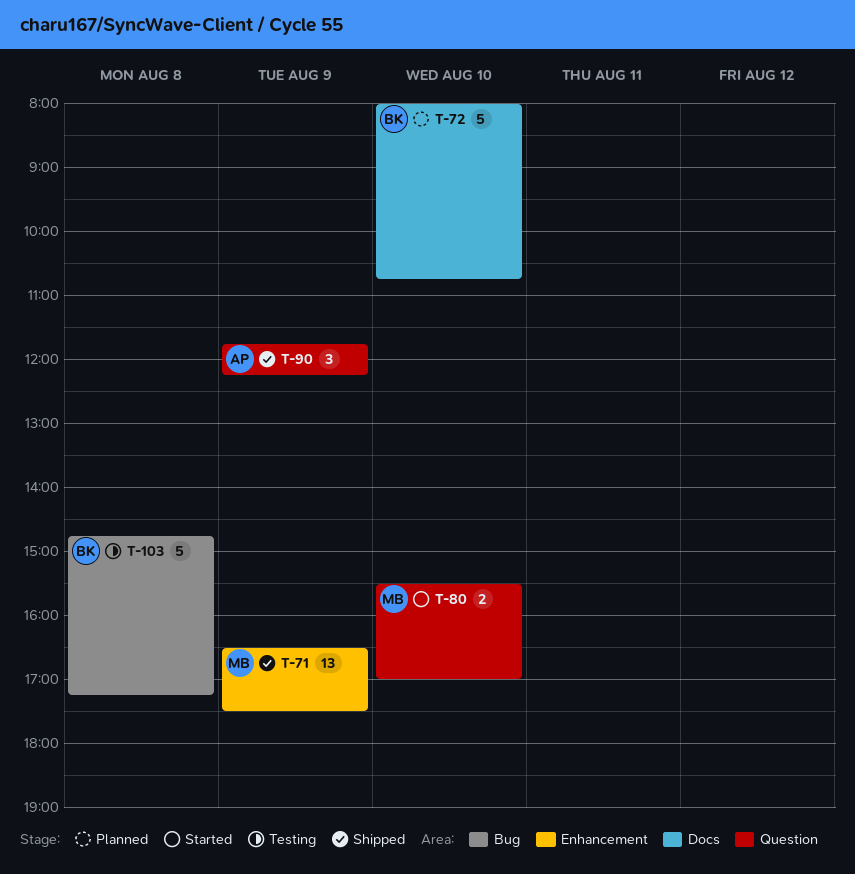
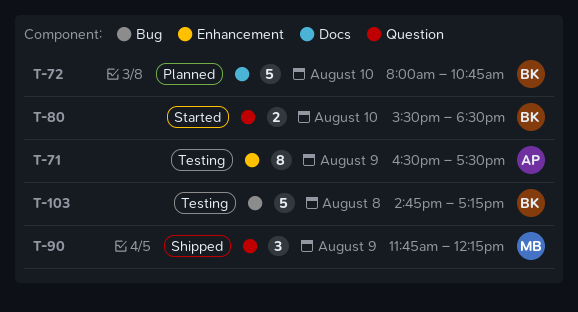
T-71, status: Shipped -> Testing
T-71, owner: MB -> AP
T-71, estimate: 13 -> 8
T-80, owner: MB -> BK
T-80, ends: 17:00 -> 18:30
T-90, owner: AP -> MB

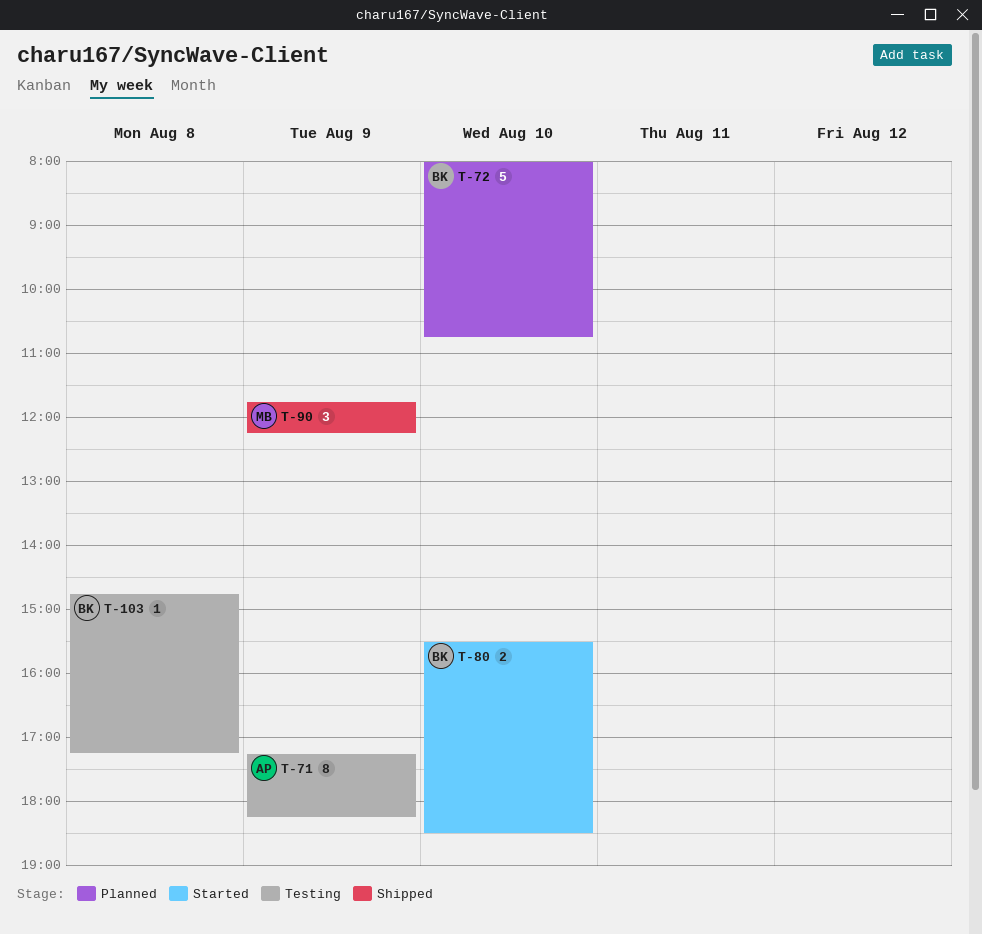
T-71, begins: 16:30 -> 17:15
T-71, ends: 17:30 -> 18:15
T-103, estimate: 5 -> 1

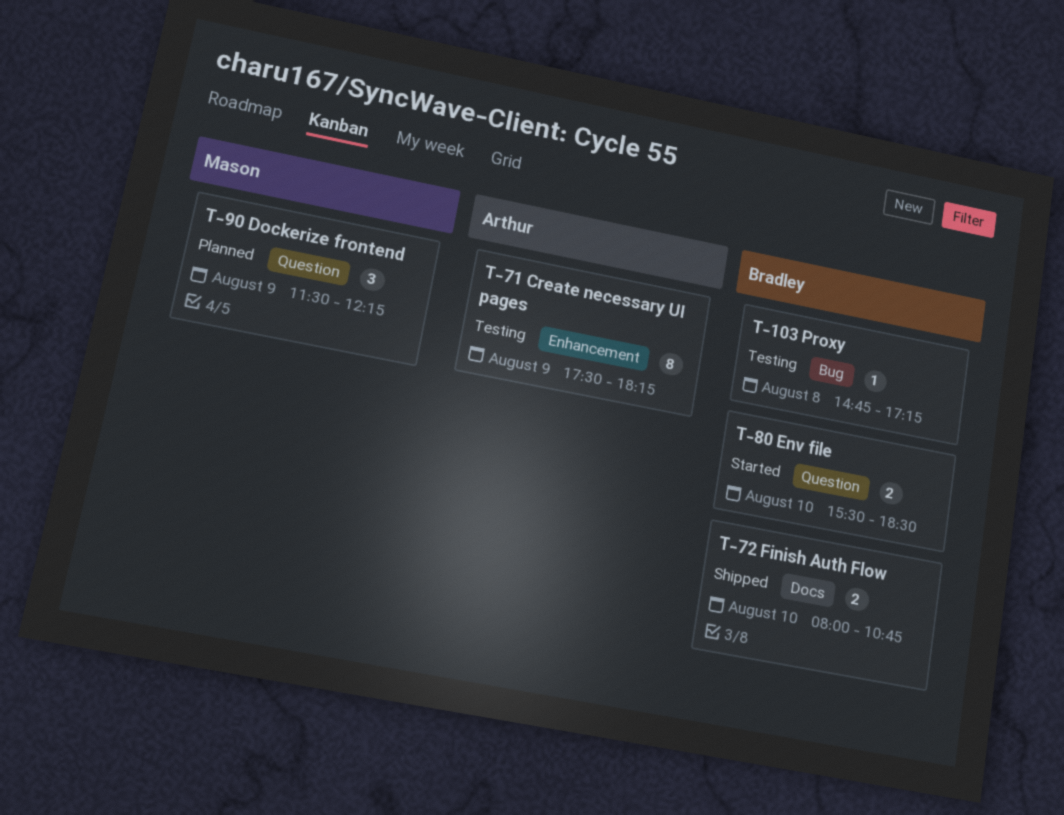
T-71, begins: 17:15 -> 17:30
T-72, status: Planned -> Shipped
T-72, estimate: 5 -> 2
T-90, status: Shipped -> Planned
T-90, begins: 11:45 -> 11:30

